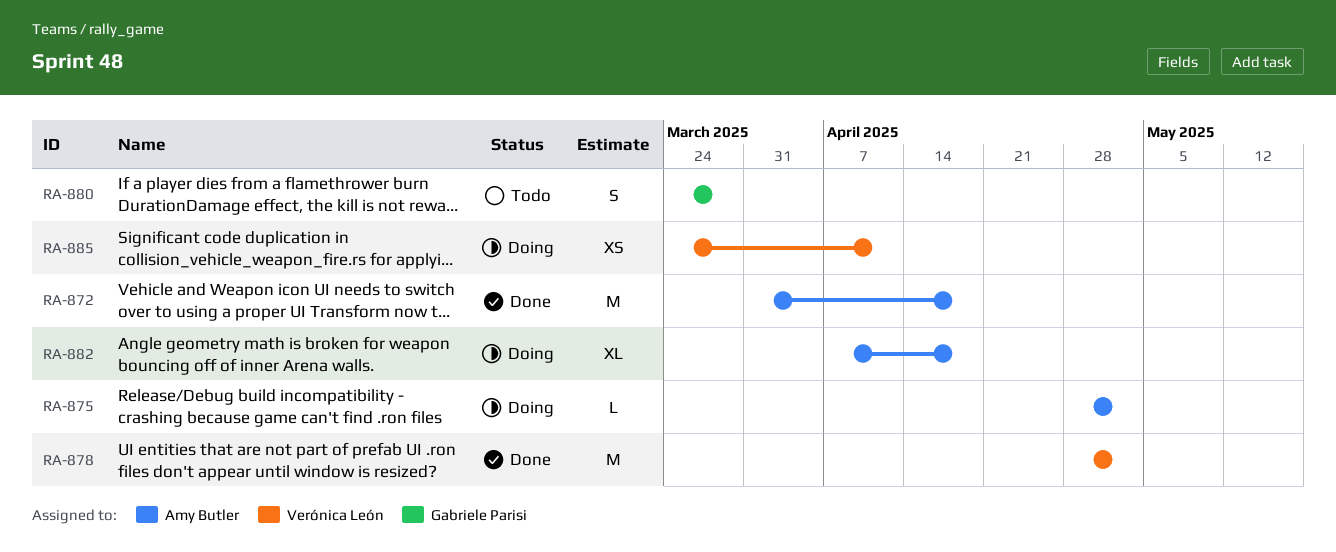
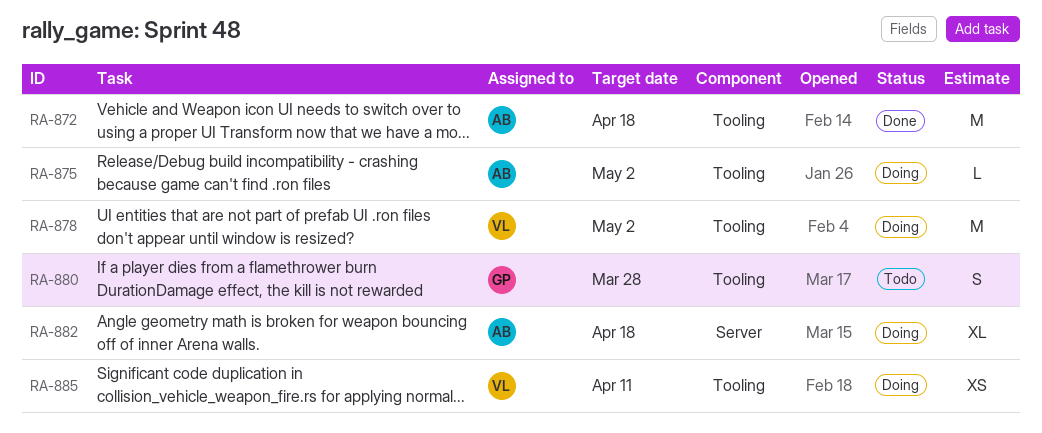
RA-878, status: Done -> Doing

